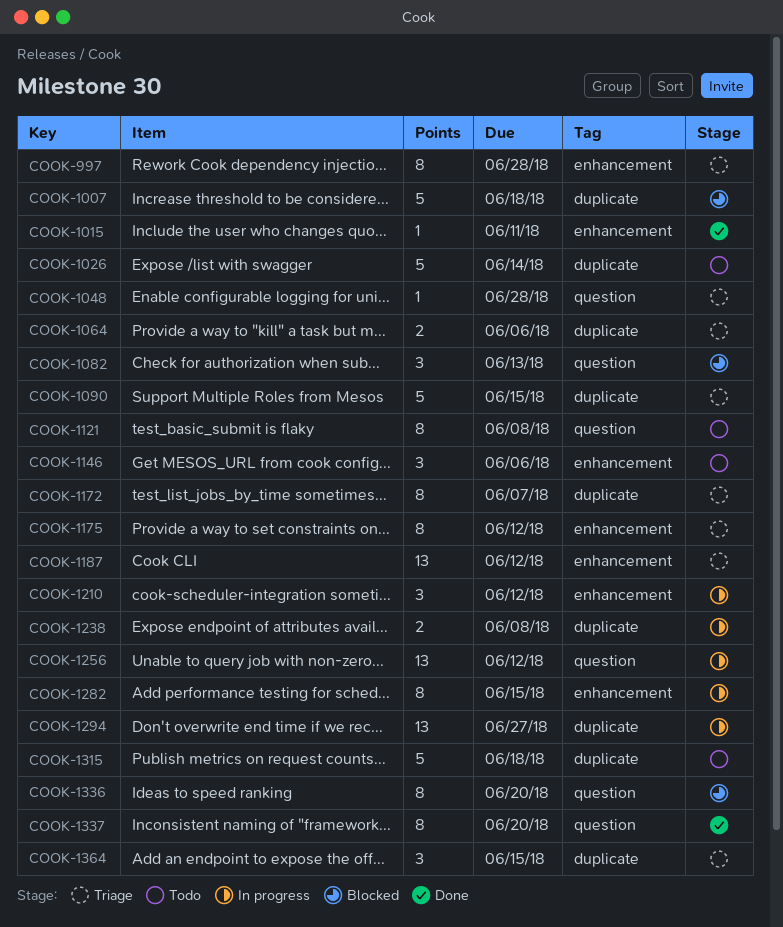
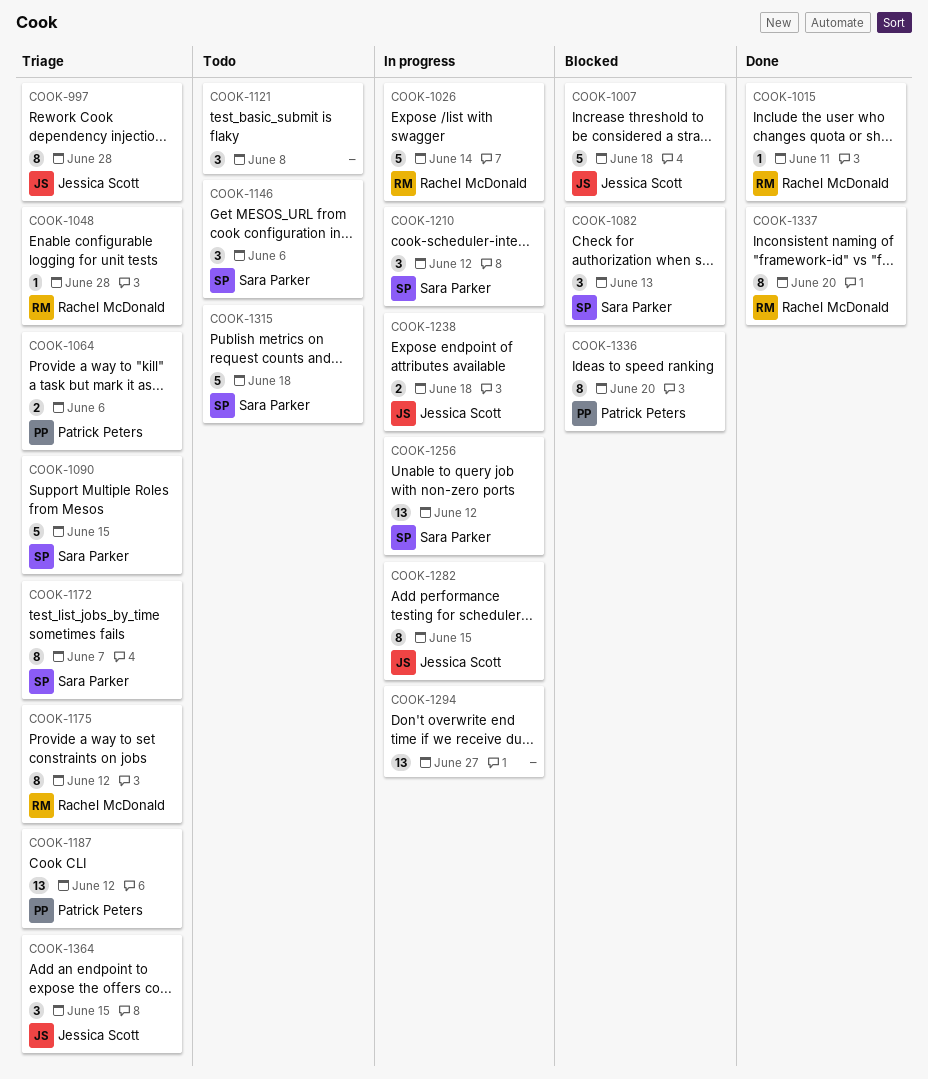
COOK-1026, status: Todo -> In progress
COOK-1121, estimate: 8 -> 3
COOK-1238, due: Jun 8 -> Jun 18

